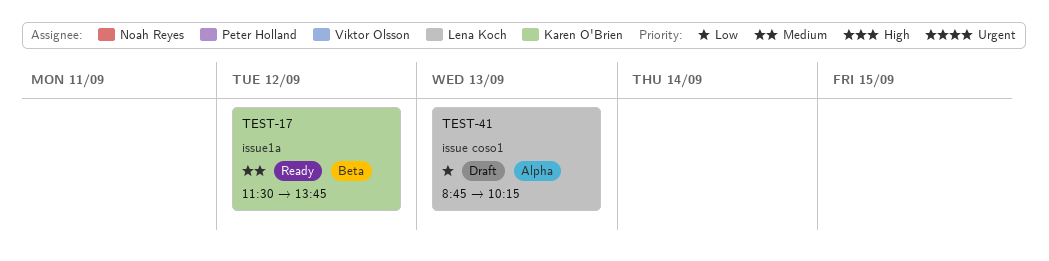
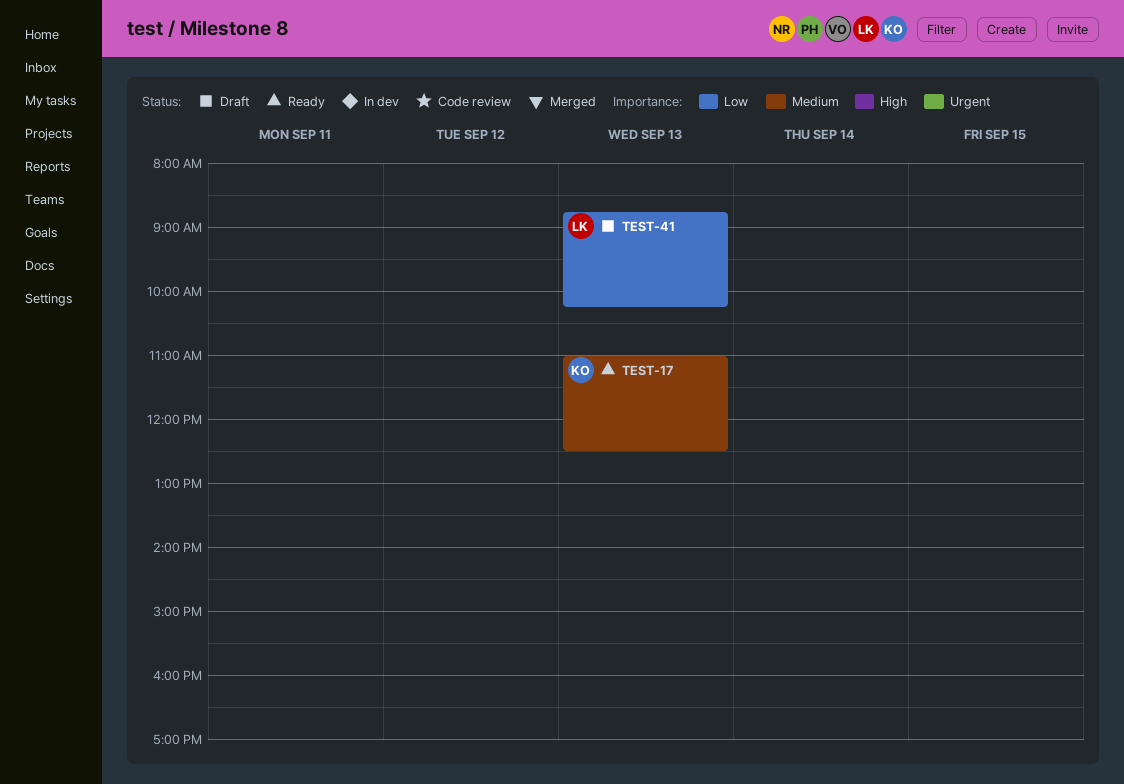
TEST-17, day: Sep 12 -> Sep 13
TEST-17, begins: 11:30 -> 11:00
TEST-17, ends: 13:45 -> 12:30

